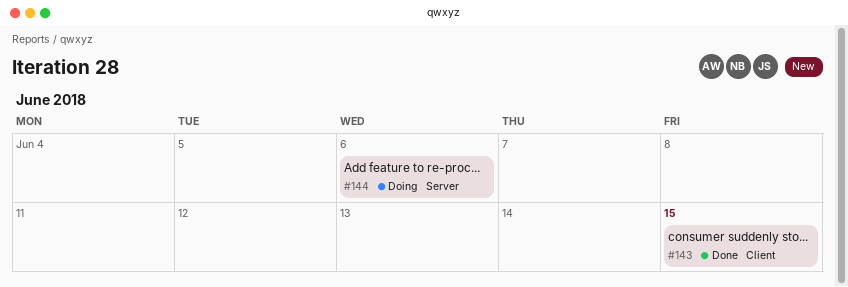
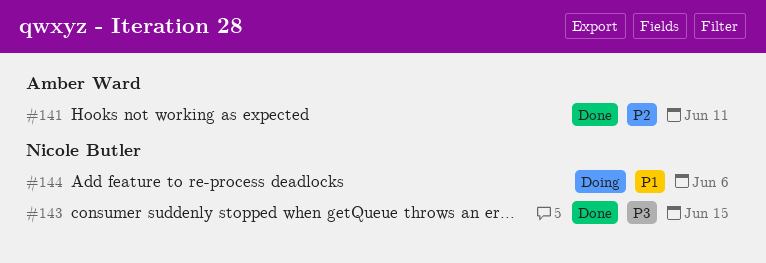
#141: none -> present

